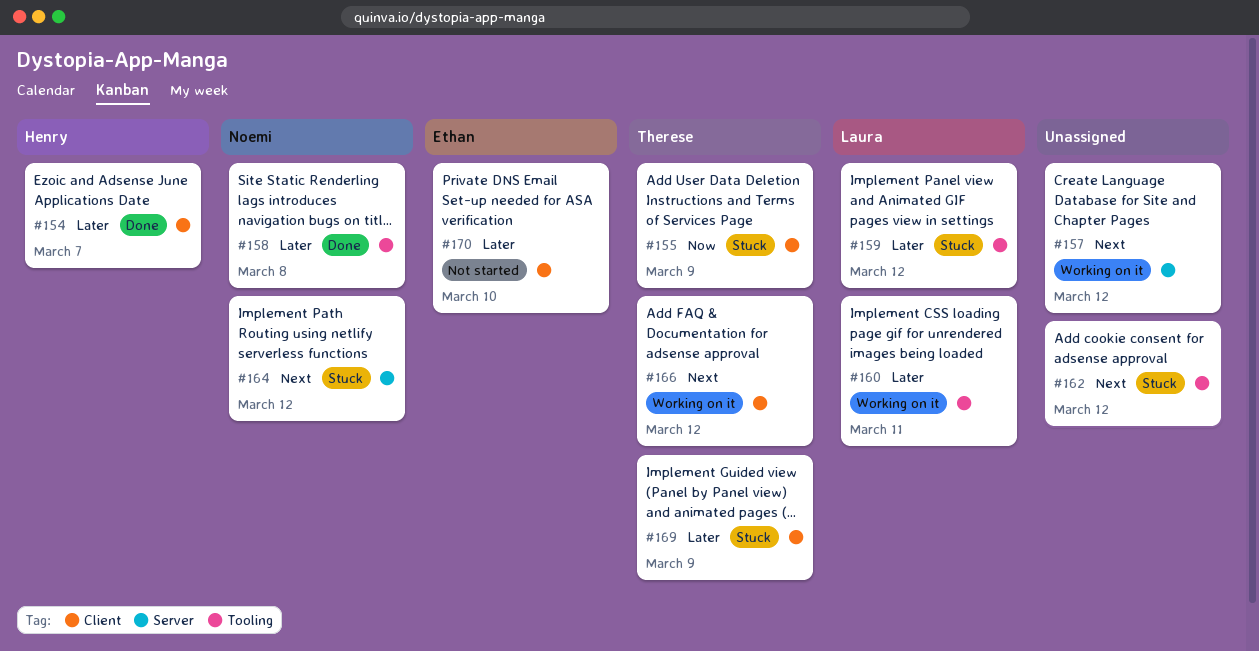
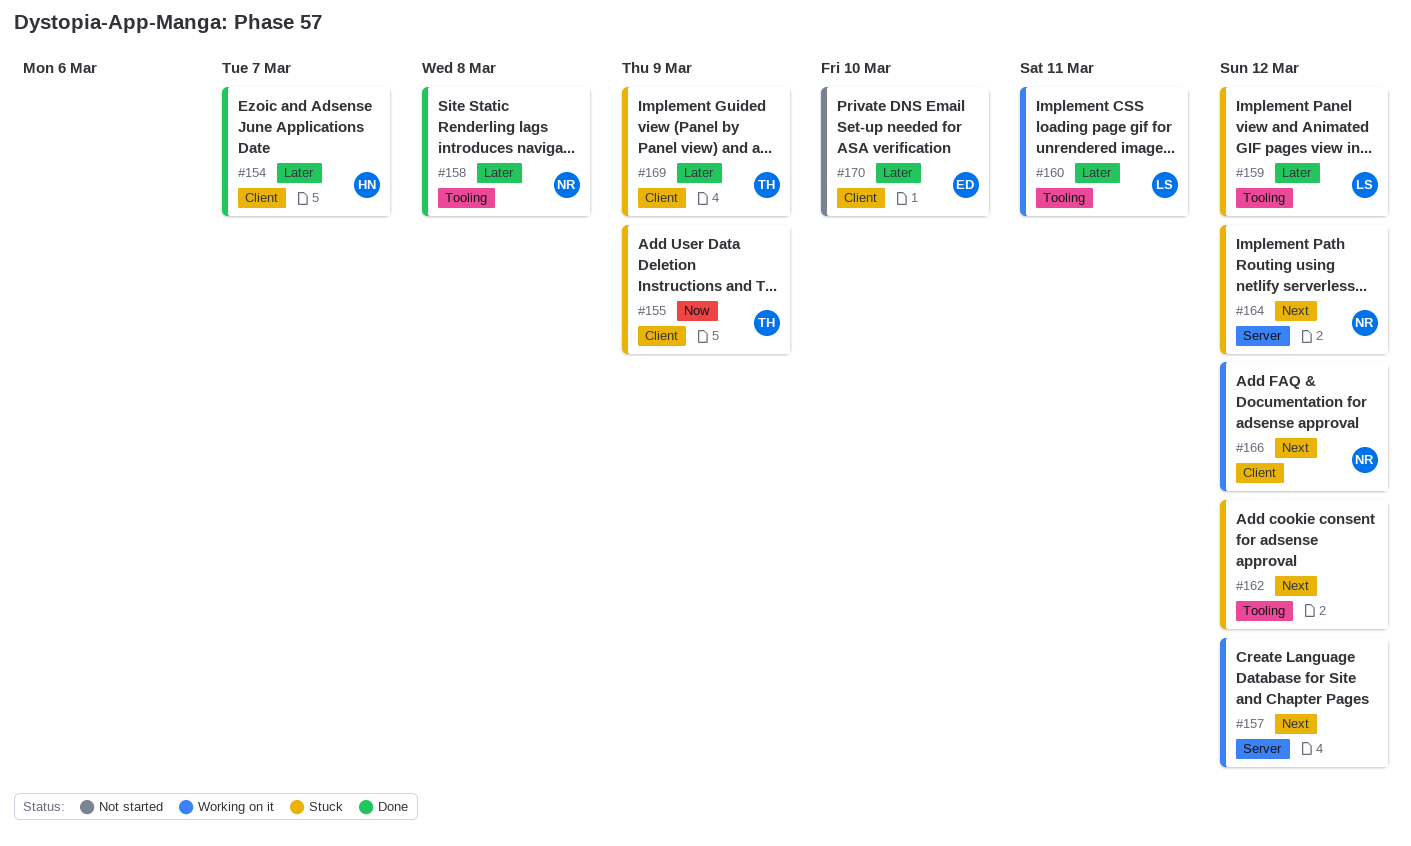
#166, owner: Therese -> Noemi

